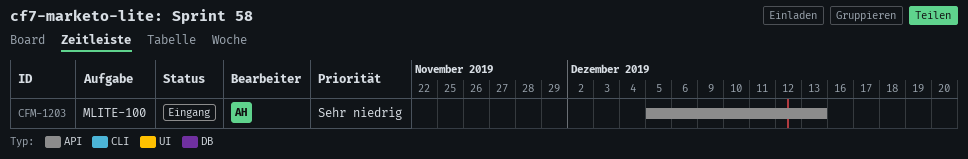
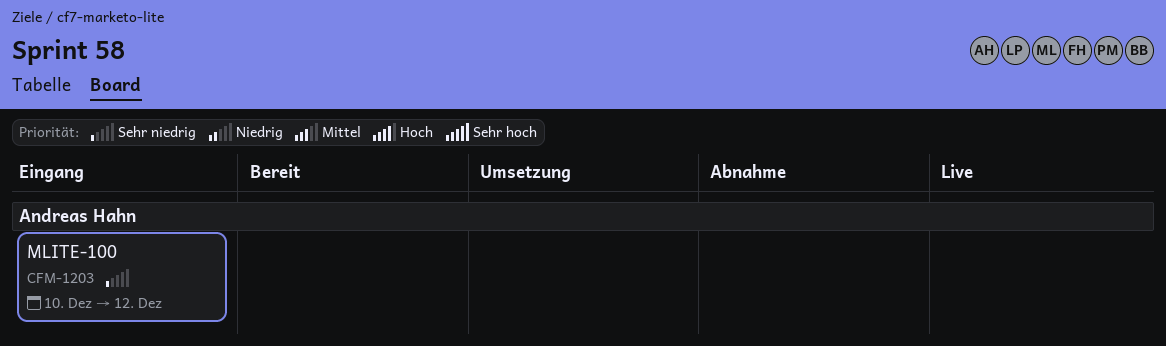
CFM-1203, start: Dec 5 -> Dec 10
CFM-1203, due: Dec 13 -> Dec 12

